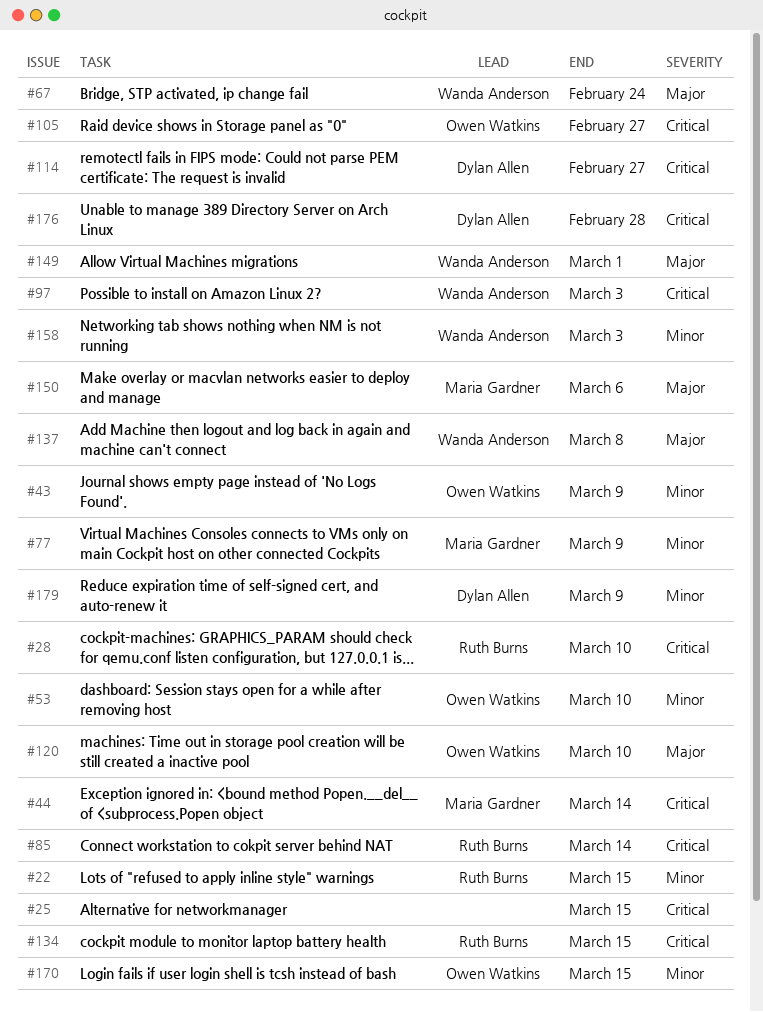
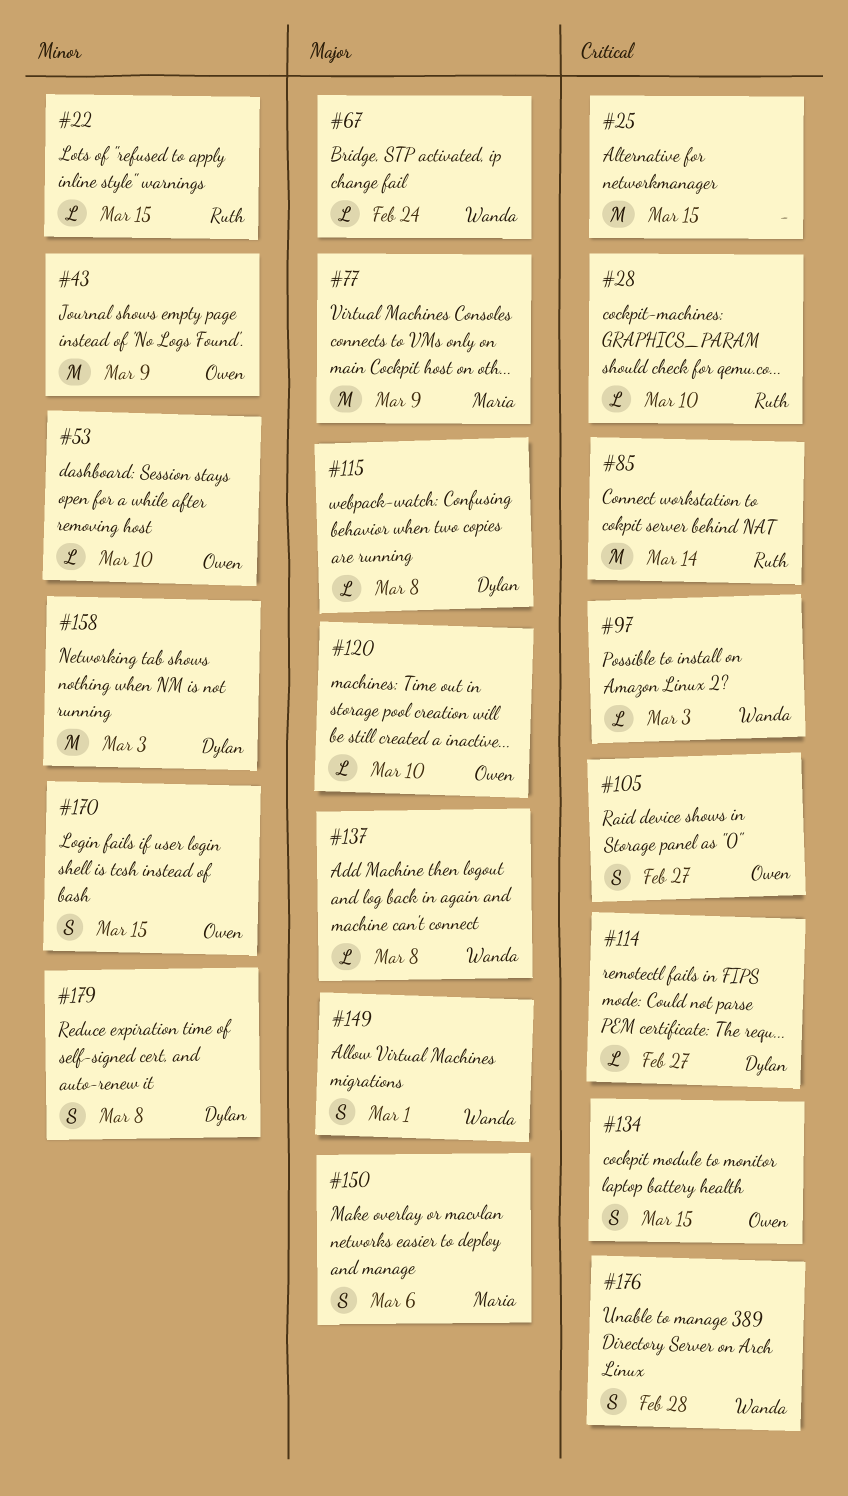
#44: present -> none
#77, priority: Minor -> Major
#115: none -> present
#134, owner: Ruth Burns -> Owen Watkins
#158, owner: Wanda Anderson -> Dylan Allen
#176, owner: Dylan Allen -> Wanda Anderson
#179, due: Mar 9 -> Mar 8

